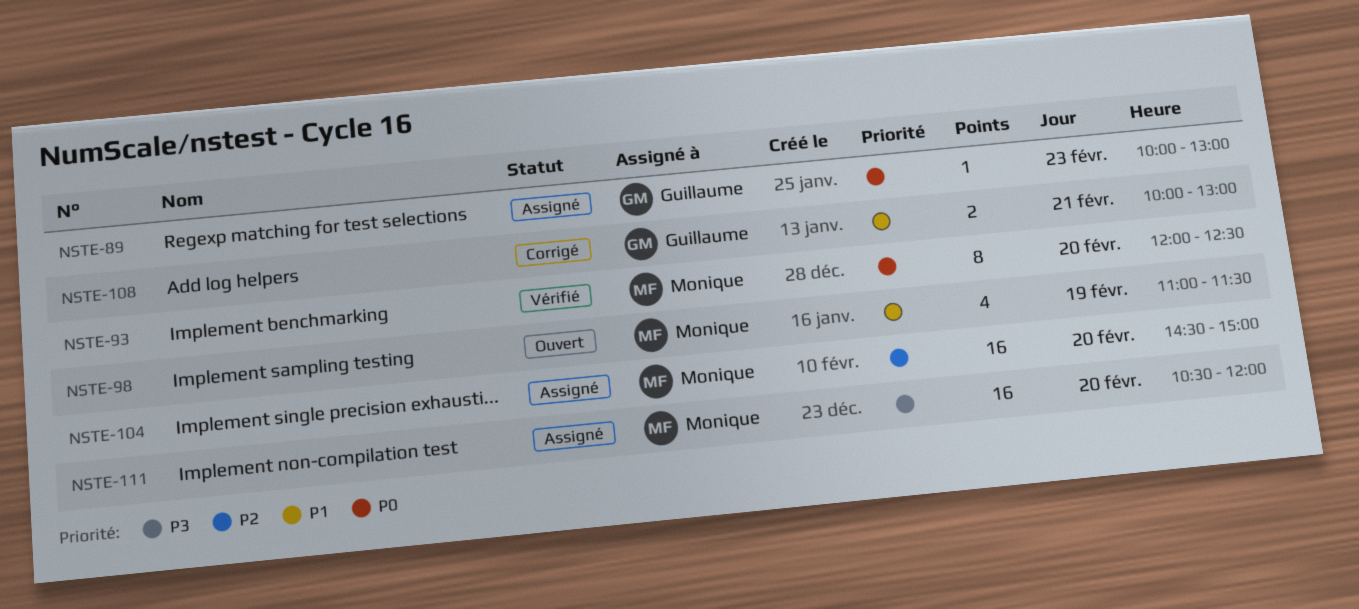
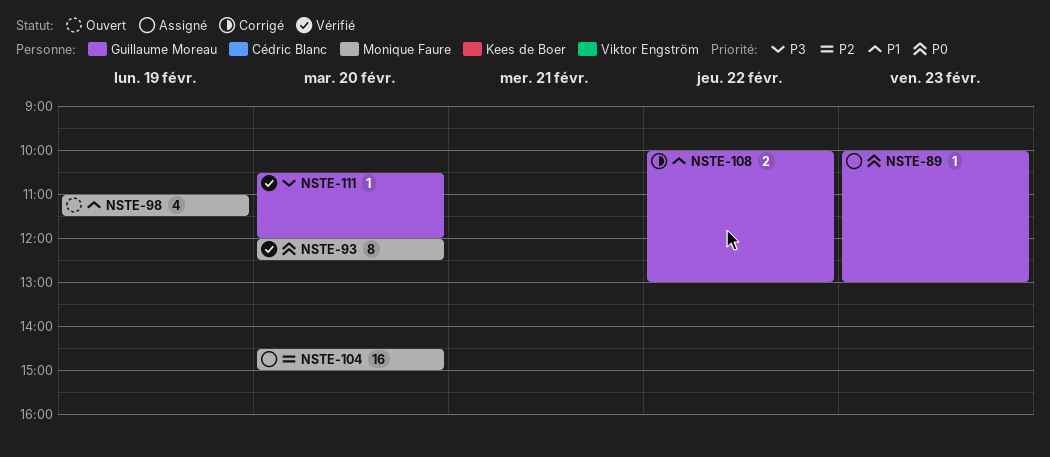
NSTE-108, day: Feb 21 -> Feb 22
NSTE-111, status: Assigné -> Vérifié
NSTE-111, owner: Monique Faure -> Guillaume Moreau
NSTE-111, estimate: 16 -> 1

